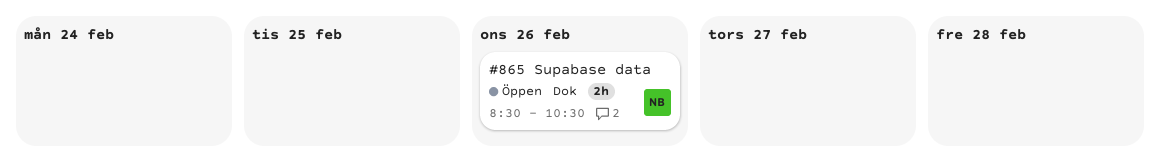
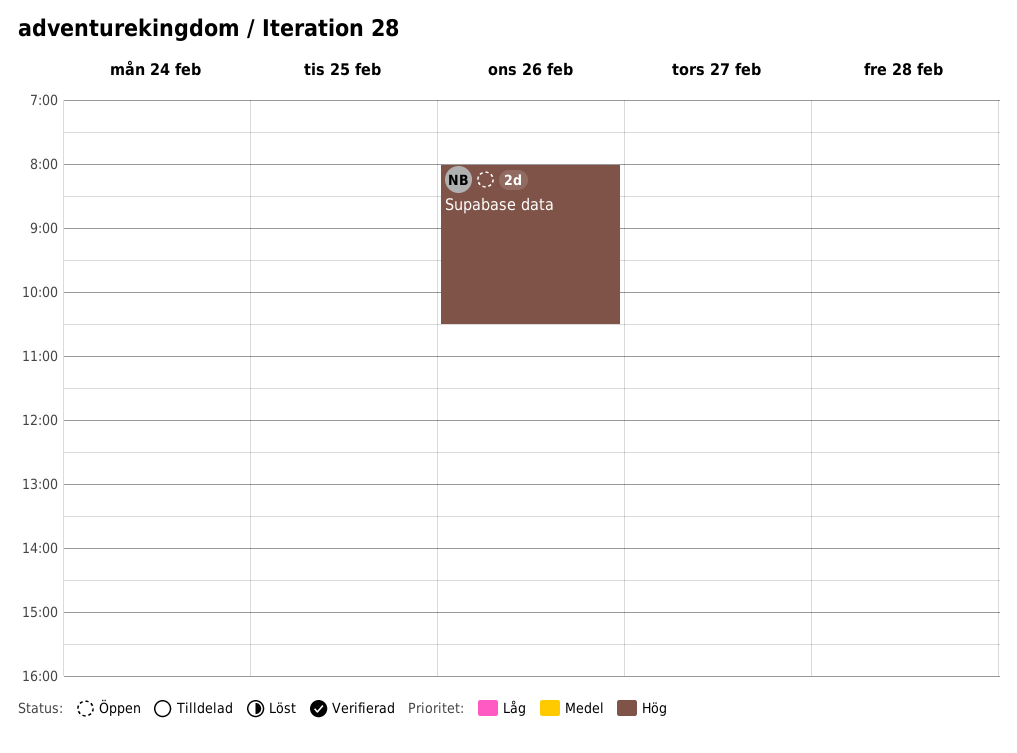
Supabase data, estimate: 2h -> 2d
Supabase data, begins: 08:30 -> 08:00

